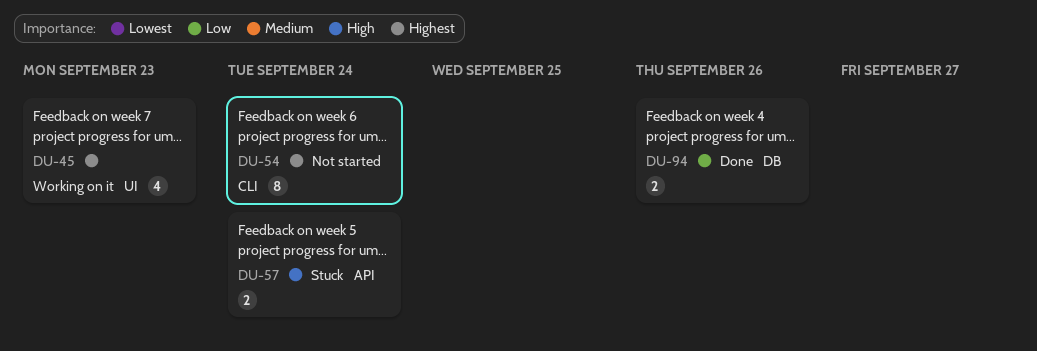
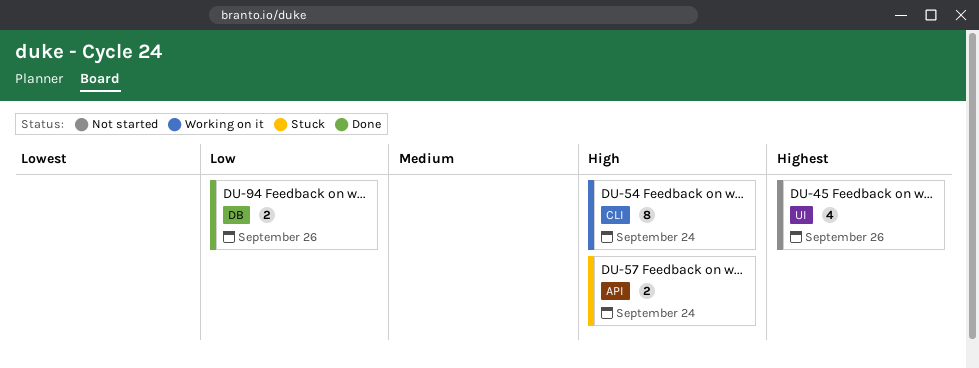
DU-45, status: Working on it -> Not started
DU-45, due: Sep 23 -> Sep 26
DU-54, status: Not started -> Working on it
DU-54, priority: Highest -> High

